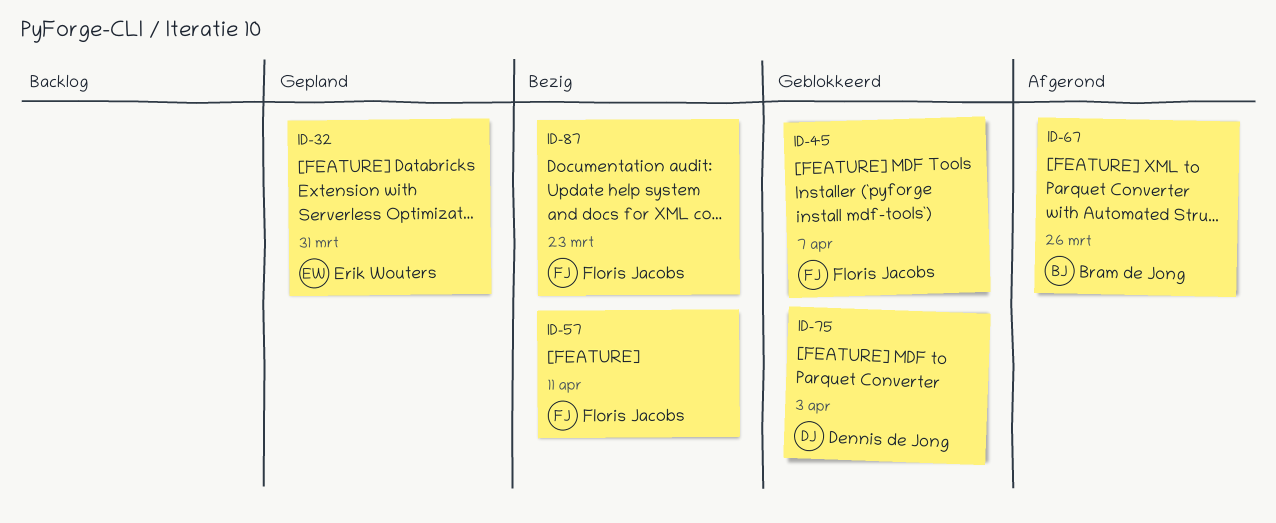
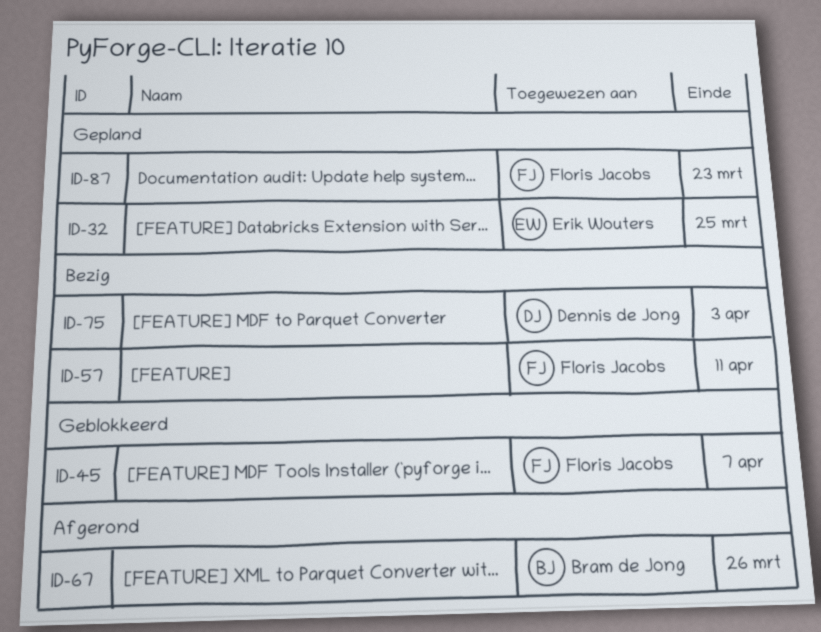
ID-32, due: Mar 31 -> Mar 25
ID-75, status: Geblokkeerd -> Bezig
ID-87, status: Bezig -> Gepland

